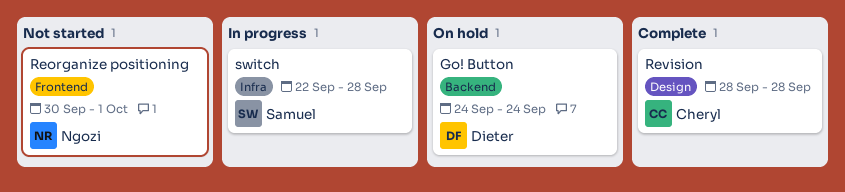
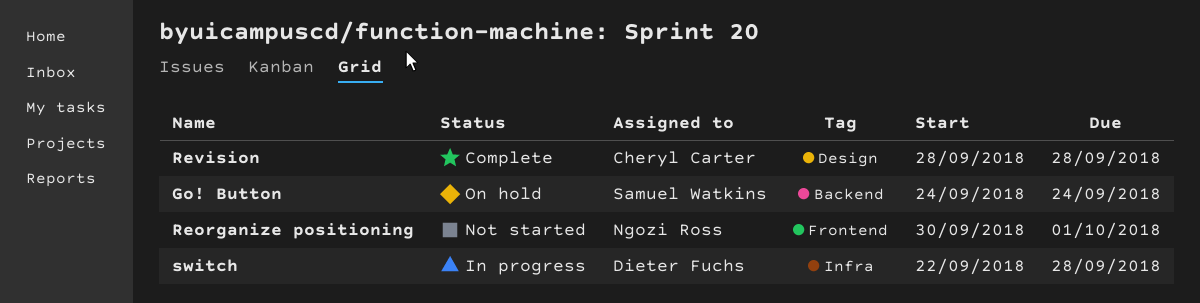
Go! Button, owner: Dieter Fuchs -> Samuel Watkins
switch, owner: Samuel Watkins -> Dieter Fuchs

